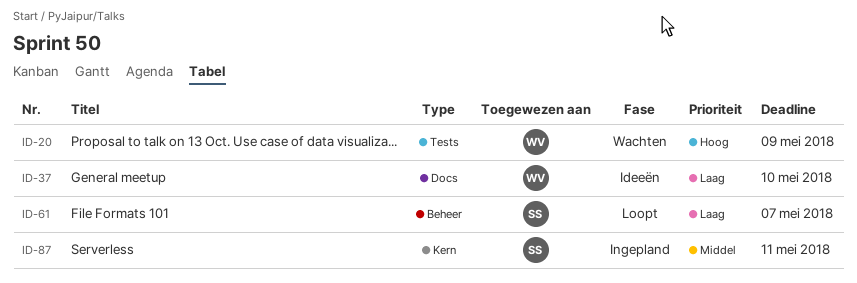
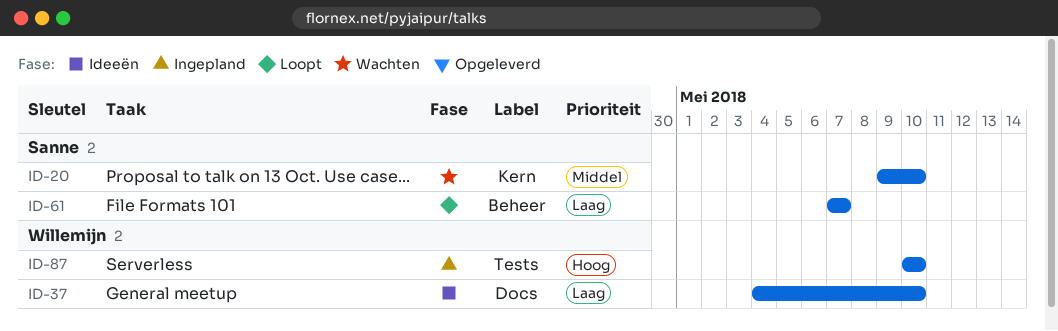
ID-20, owner: Willemijn -> Sanne
ID-20, priority: Hoog -> Middel
ID-20, label: Tests -> Kern
ID-20, due: May 9 -> May 10
ID-87, owner: Sanne -> Willemijn
ID-87, priority: Middel -> Hoog
ID-87, label: Kern -> Tests
ID-87, due: May 11 -> May 10

